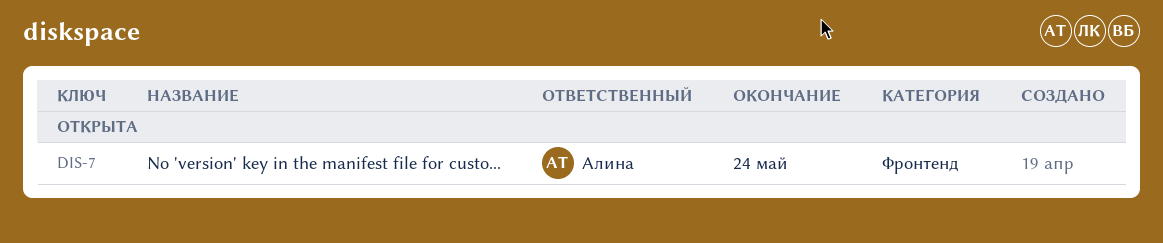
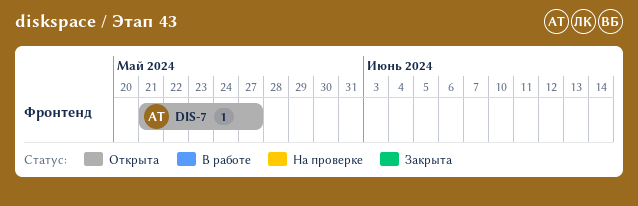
DIS-7, due: May 24 -> May 27

